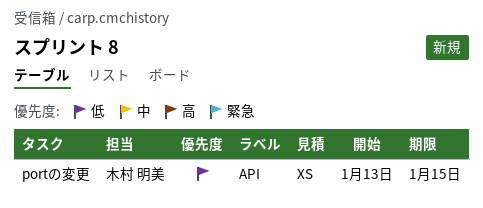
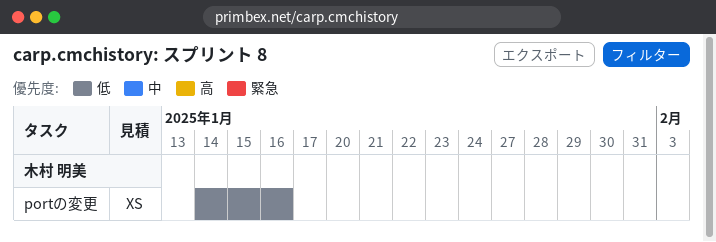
portの変更, start: Jan 13 -> Jan 14
portの変更, due: Jan 15 -> Jan 16

